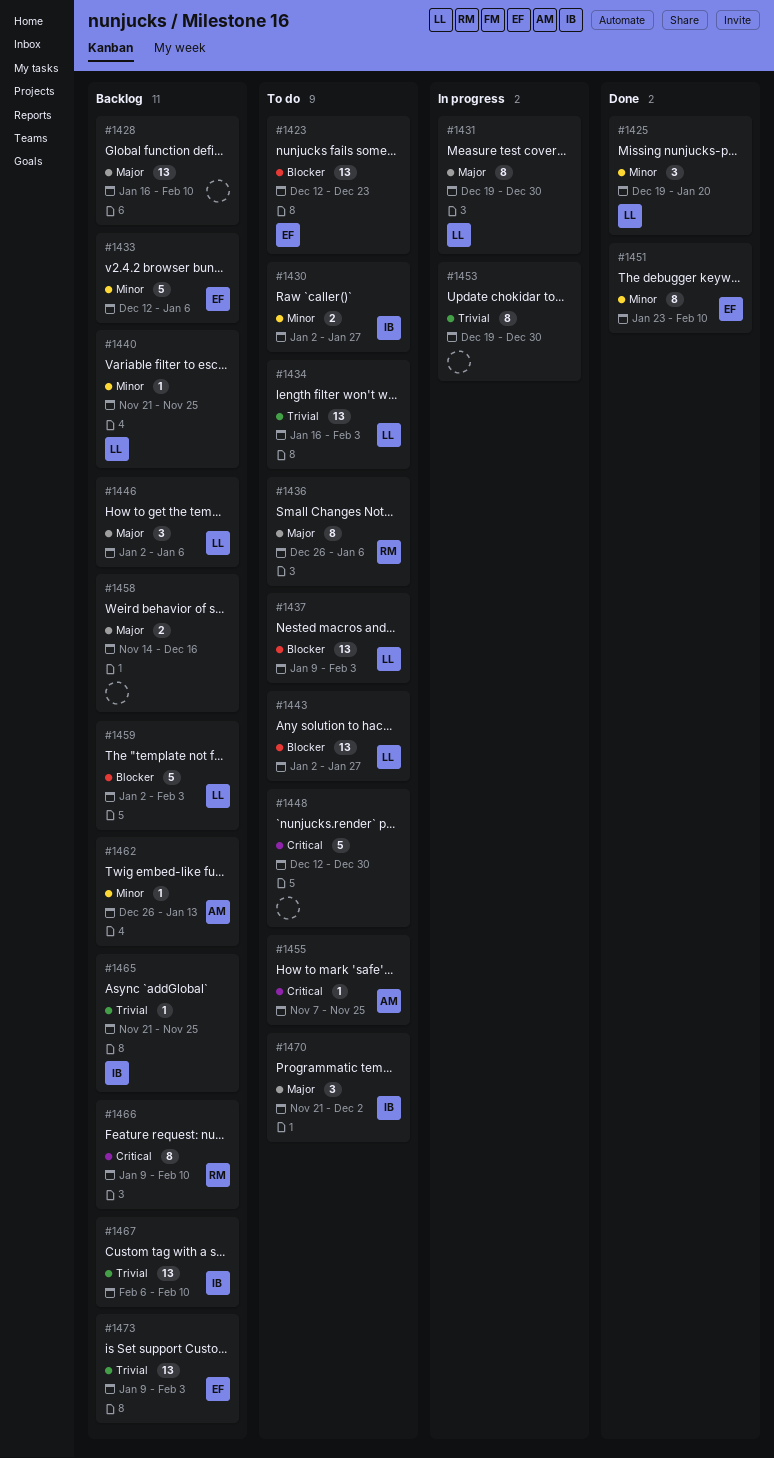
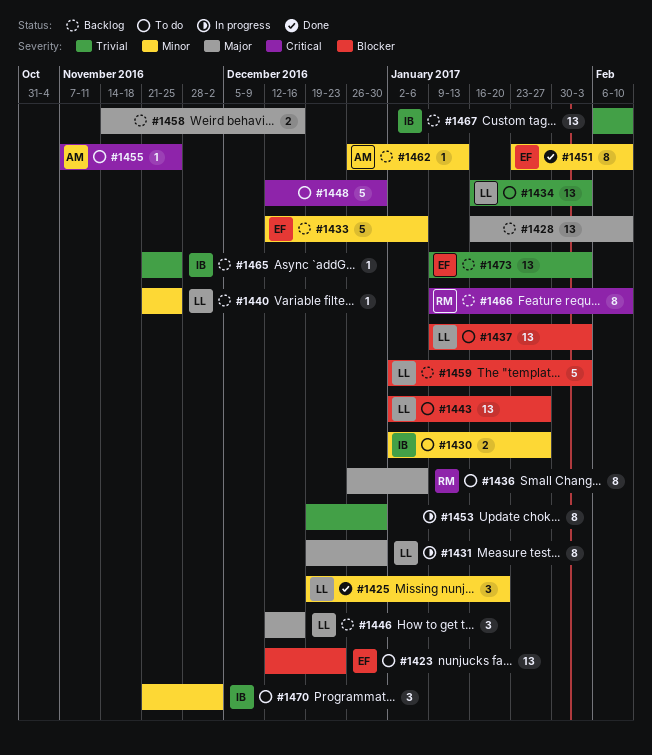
#1446, start: Jan 2 -> Dec 12
#1446, due: Jan 6 -> Dec 16
#1470, priority: Major -> Minor

